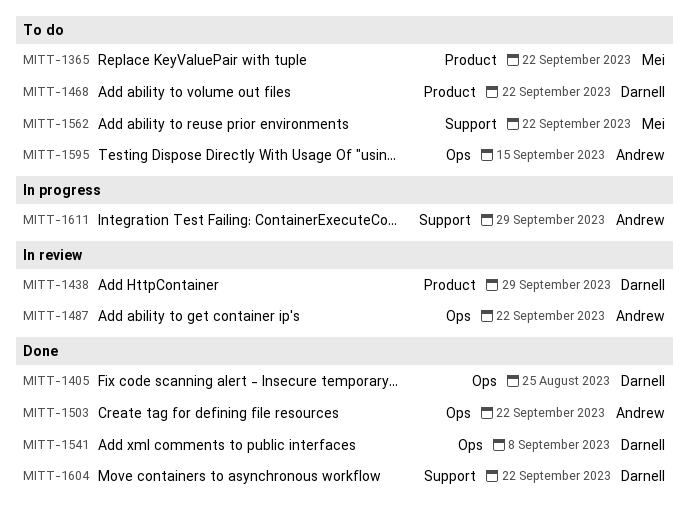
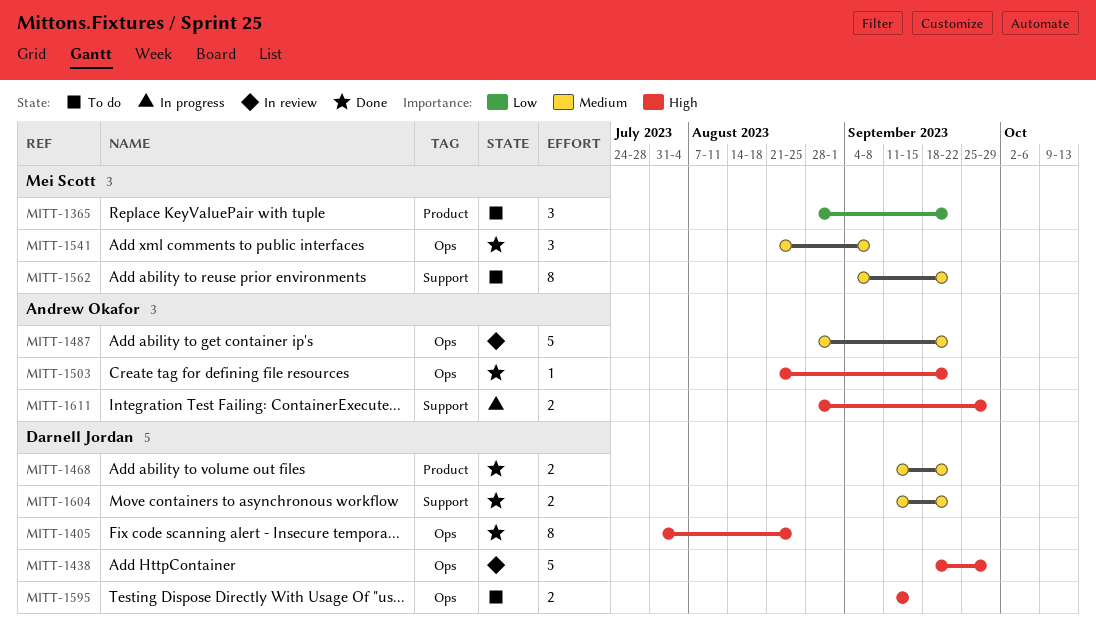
MITT-1438, label: Product -> Ops
MITT-1468, status: To do -> Done
MITT-1541, owner: Darnell Jordan -> Mei Scott
MITT-1595, owner: Andrew Okafor -> Darnell Jordan

